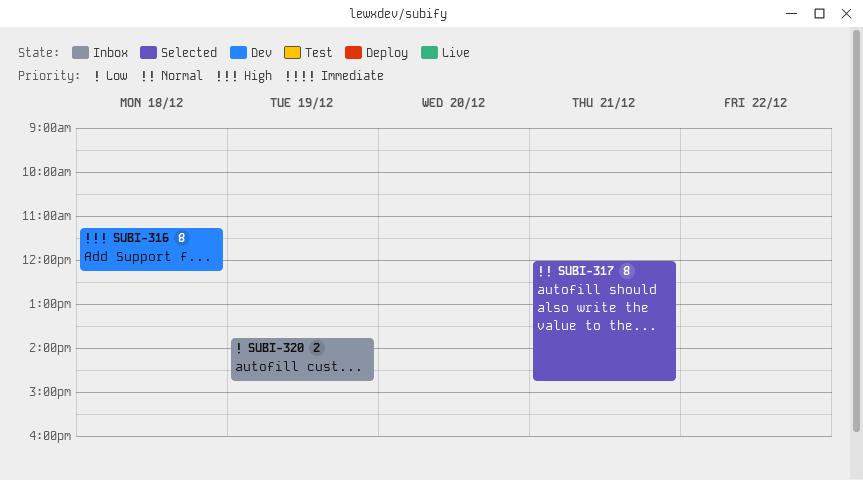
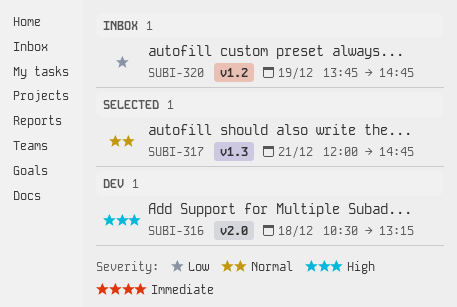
SUBI-316, begins: 11:15 -> 10:30
SUBI-316, ends: 12:15 -> 13:15

